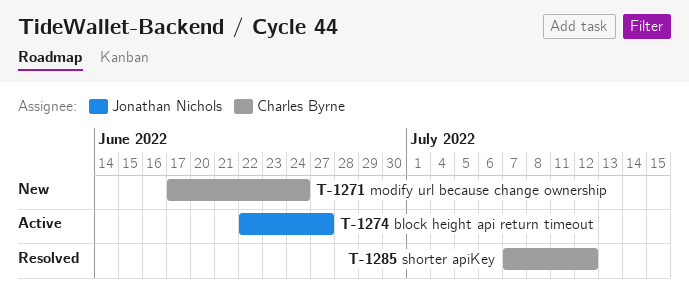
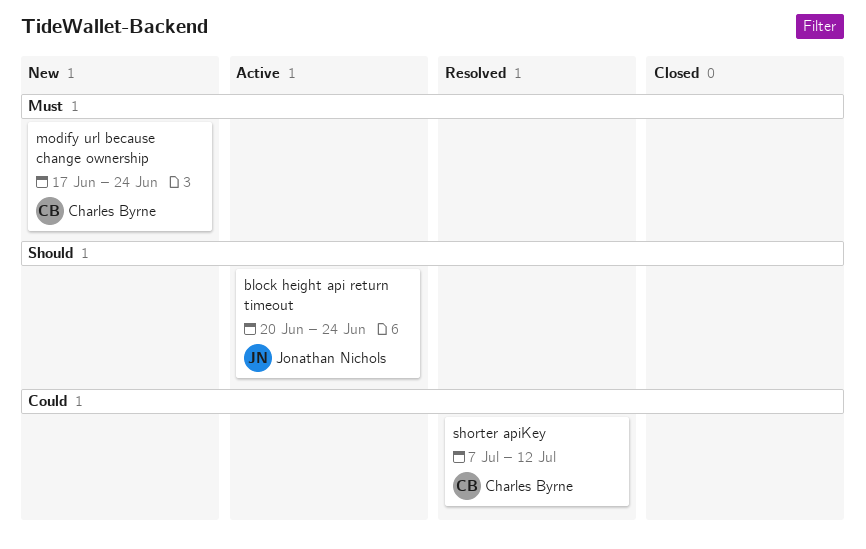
block height api return timeout, start: Jun 22 -> Jun 20
block height api return timeout, due: Jun 27 -> Jun 24

